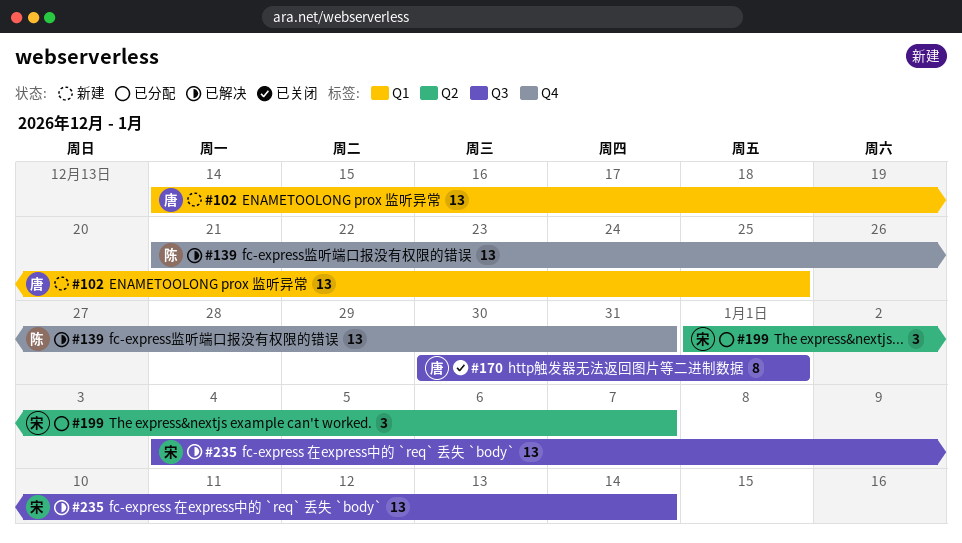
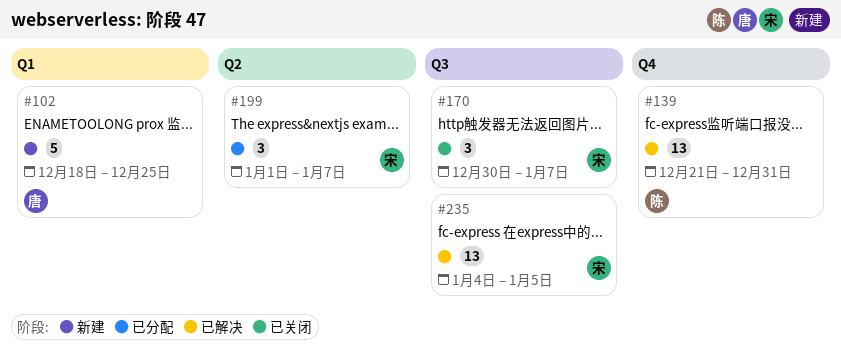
#102, estimate: 13 -> 5
#102, start: Dec 14 -> Dec 18
#170, owner: 唐 -> 宋
#170, estimate: 8 -> 3
#170, due: Jan 1 -> Jan 7
#235, due: Jan 14 -> Jan 5

